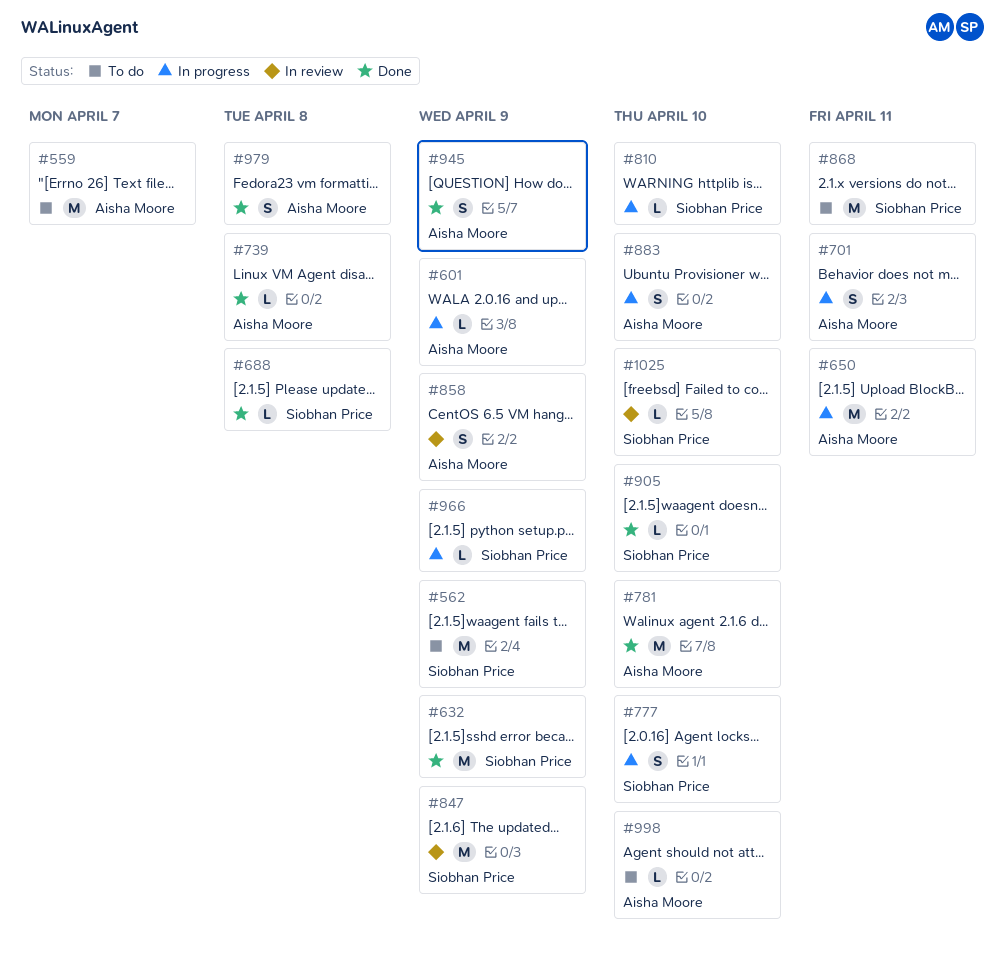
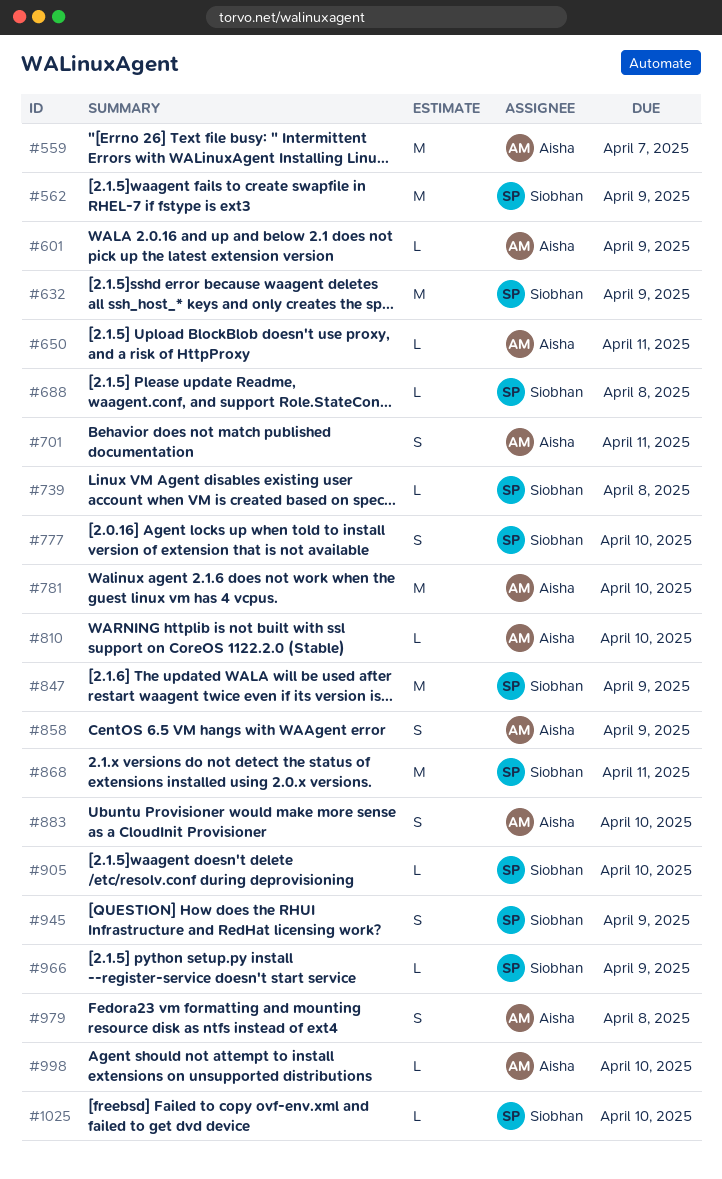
#650, estimate: M -> L
#739, owner: Aisha Moore -> Siobhan Price
#810, owner: Siobhan Price -> Aisha Moore
#945, owner: Aisha Moore -> Siobhan Price

